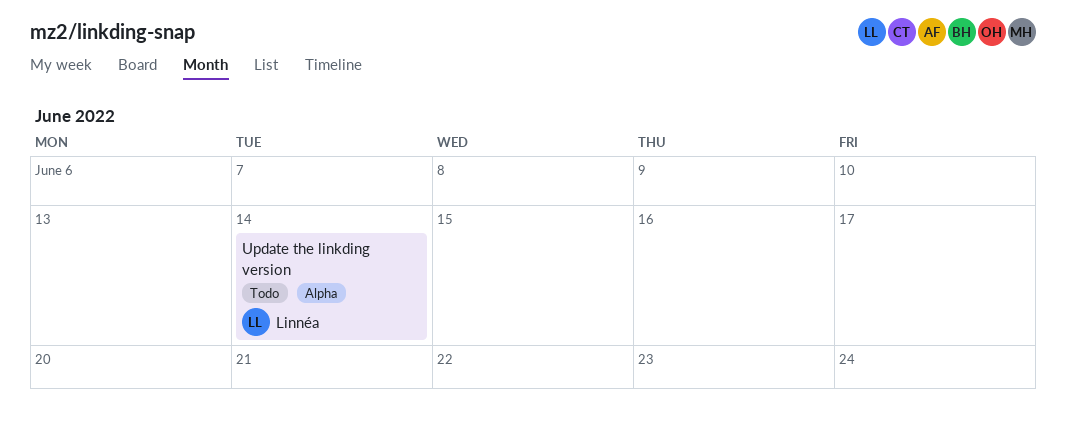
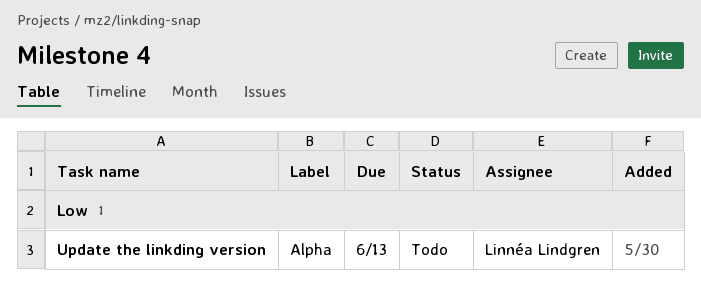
Update the linkding version, due: Jun 14 -> Jun 13

